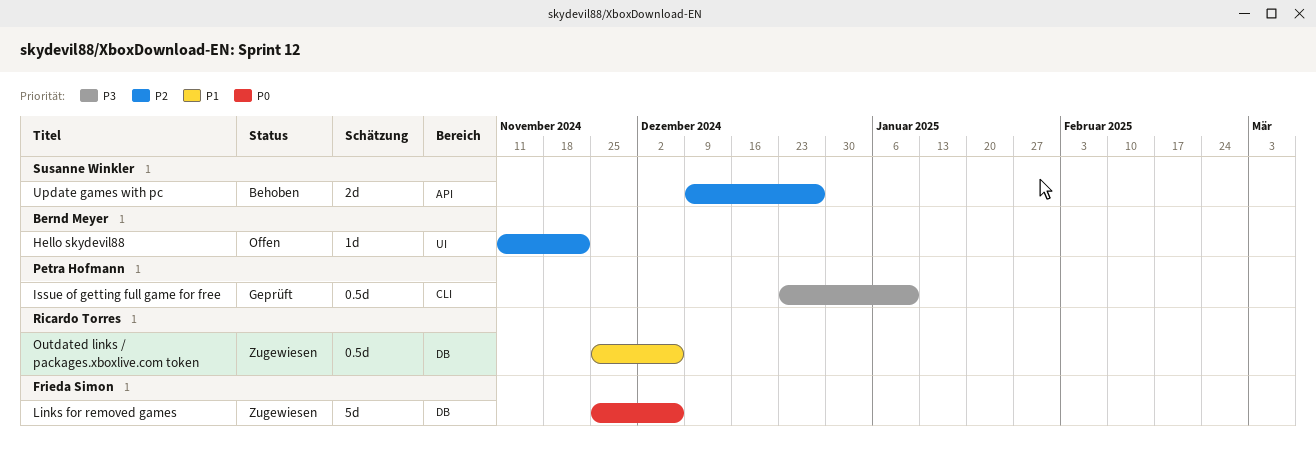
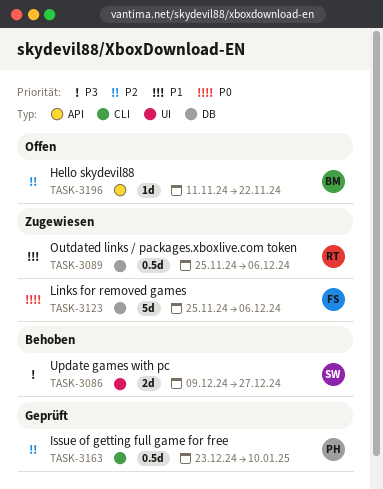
Hello skydevil88, label: UI -> API
Issue of getting full game for free, priority: P3 -> P2
Update games with pc, priority: P2 -> P3
Update games with pc, label: API -> UI

